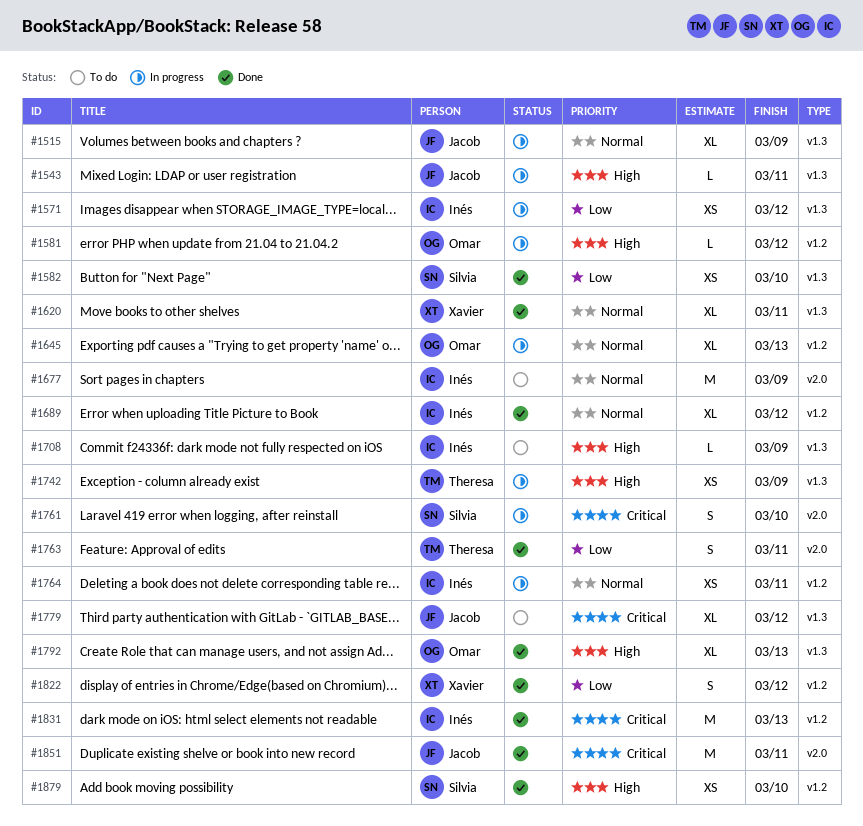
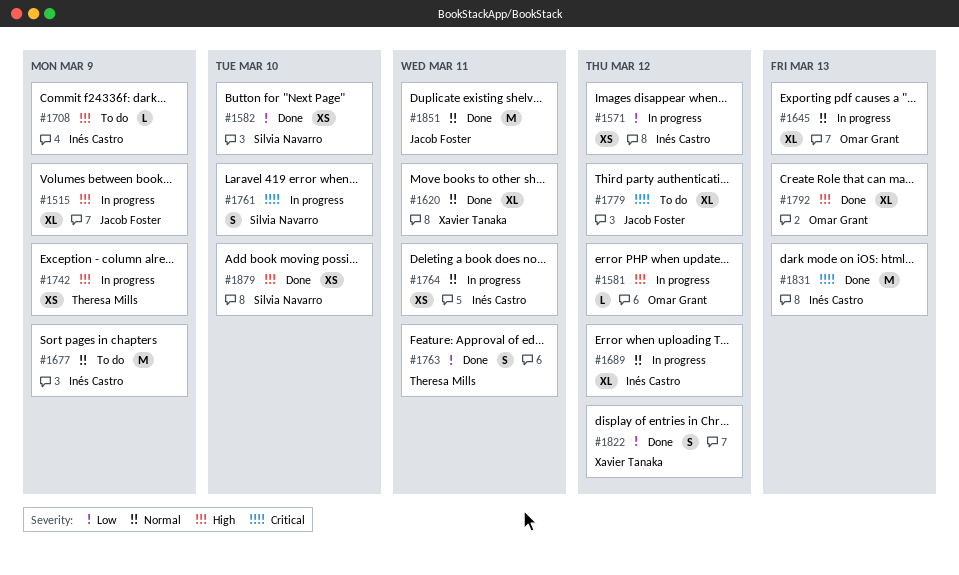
#1515, priority: Normal -> High
#1543: present -> none
#1689, status: Done -> In progress
#1851, priority: Critical -> Normal

